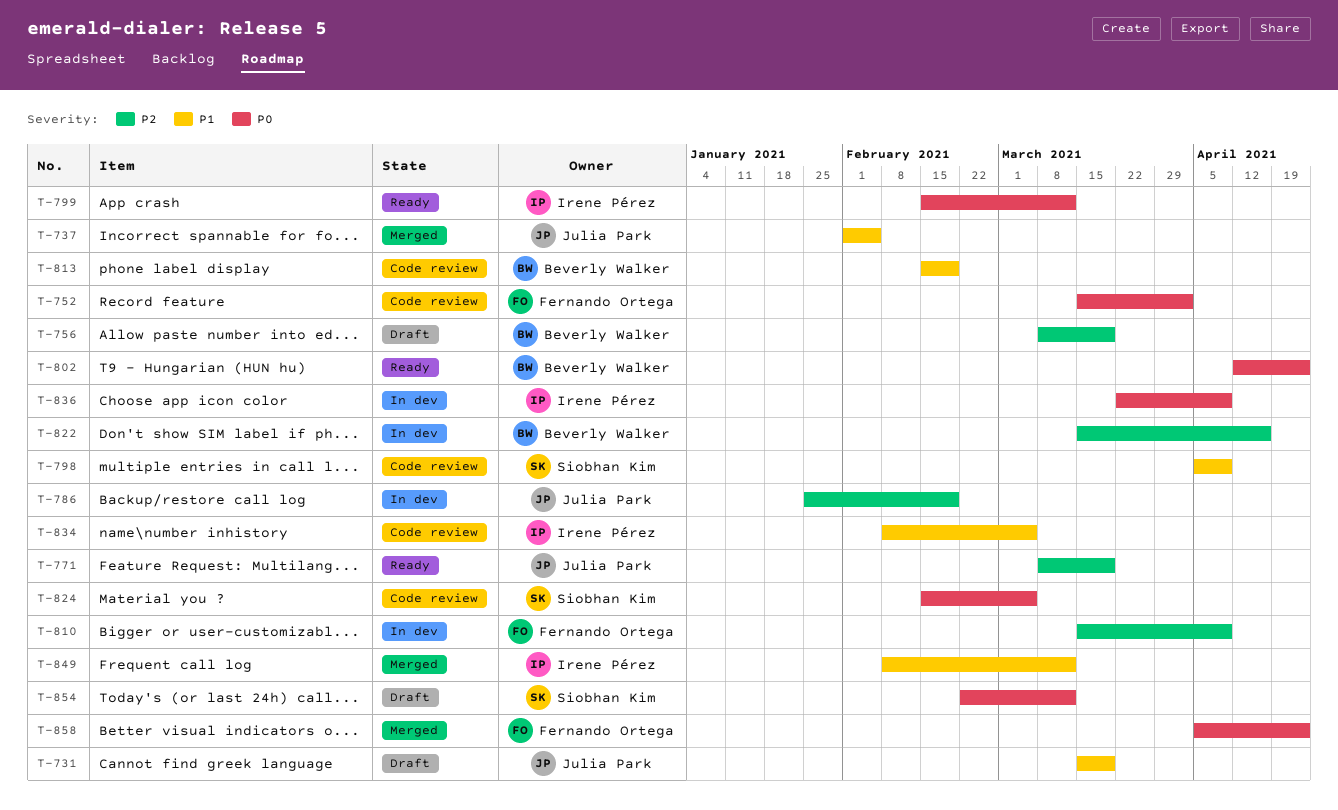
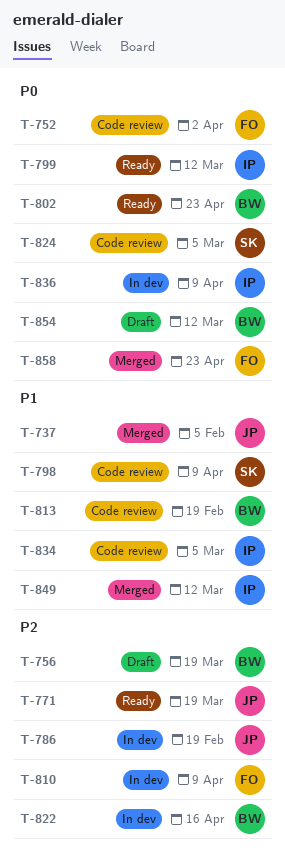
T-731: present -> none
T-854, owner: Siobhan Kim -> Beverly Walker

